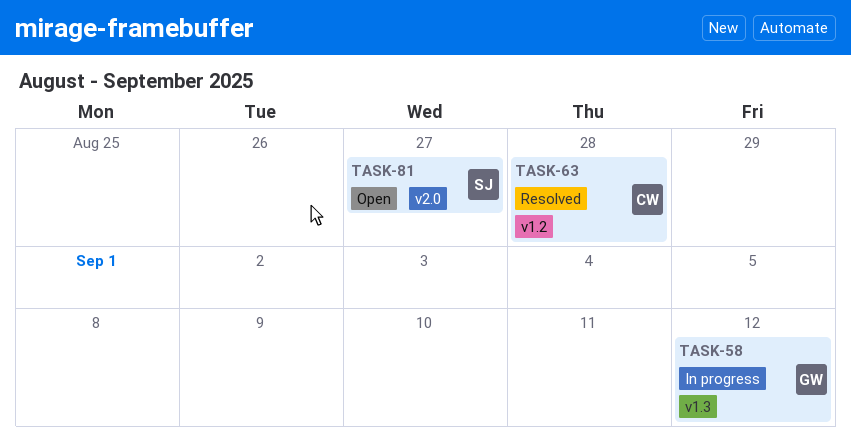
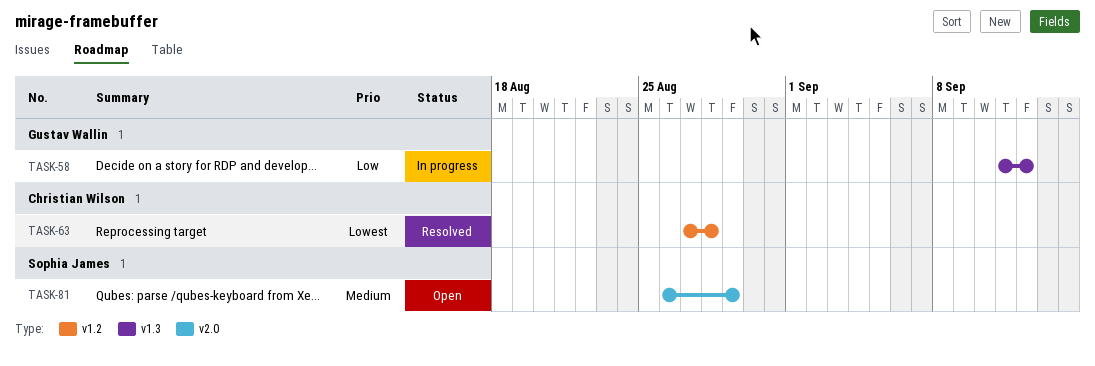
TASK-81, due: Aug 27 -> Aug 29

